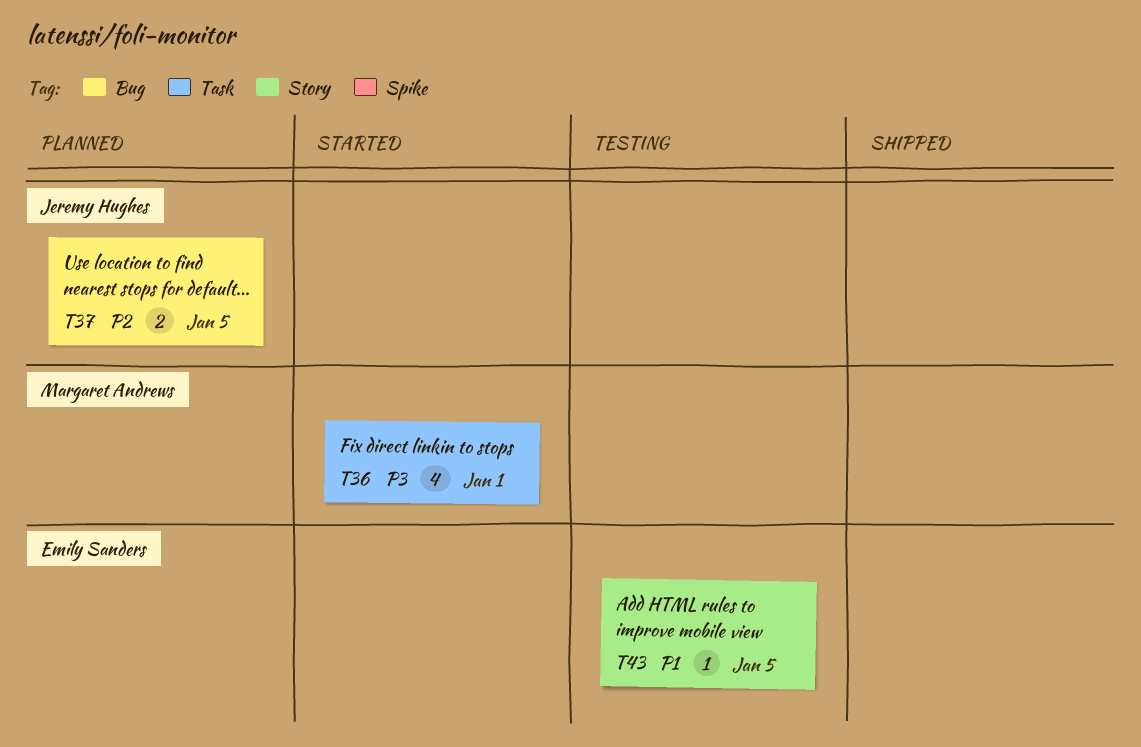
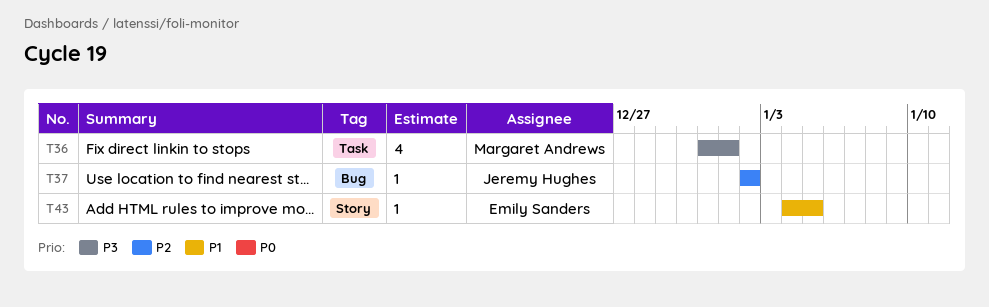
T37, estimate: 2 -> 1
T37, due: Jan 5 -> Jan 2

